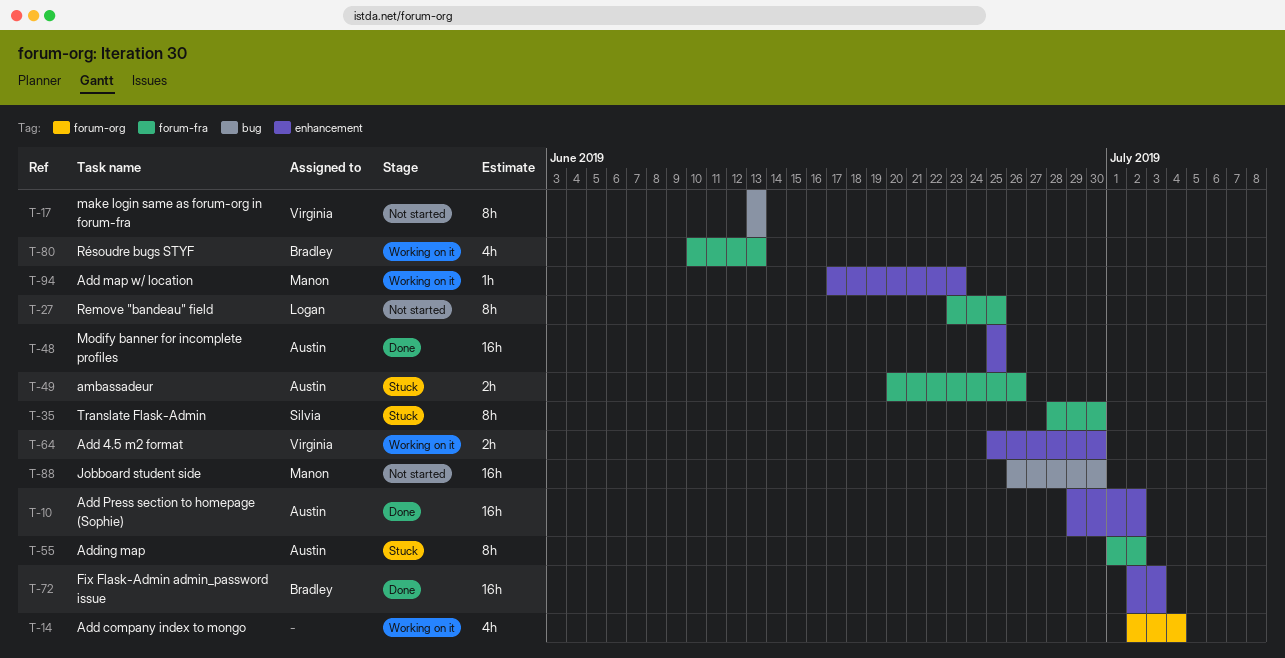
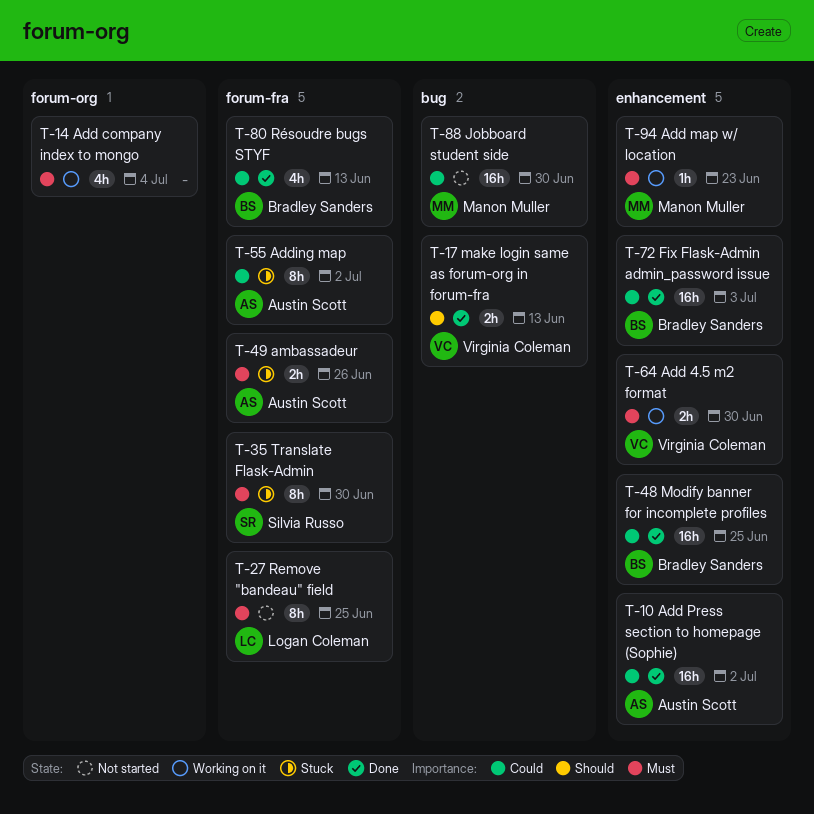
T-17, status: Not started -> Done
T-17, estimate: 8h -> 2h
T-48, owner: Austin Scott -> Bradley Sanders
T-80, status: Working on it -> Done

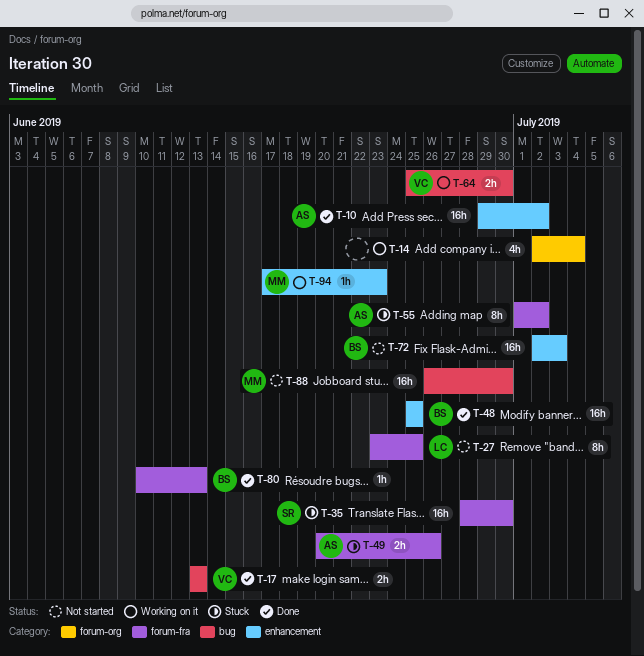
T-35, estimate: 8h -> 16h
T-64, label: enhancement -> bug
T-72, status: Done -> Not started
T-80, estimate: 4h -> 1h

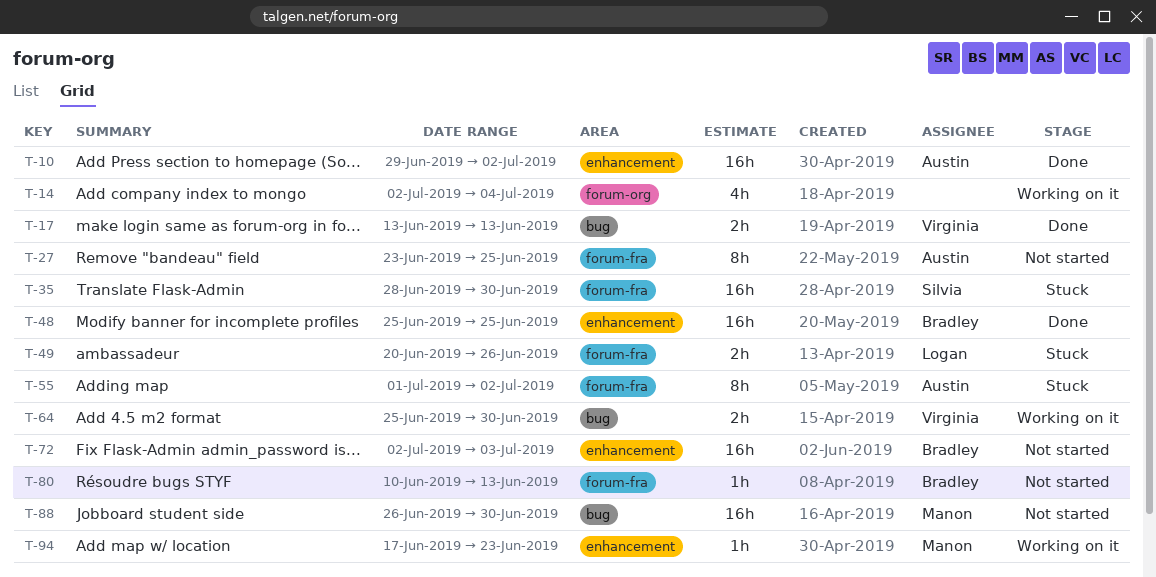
T-27, owner: Logan -> Austin
T-49, owner: Austin -> Logan
T-80, status: Done -> Not started

